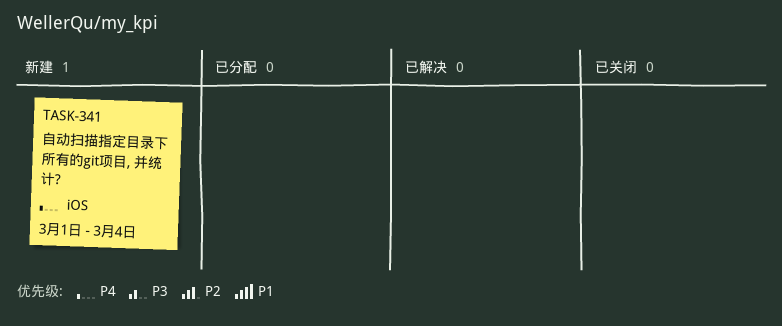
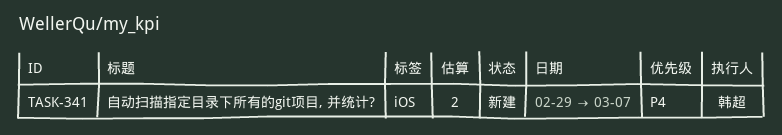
TASK-341, start: Mar 1 -> Feb 29
TASK-341, due: Mar 4 -> Mar 7

